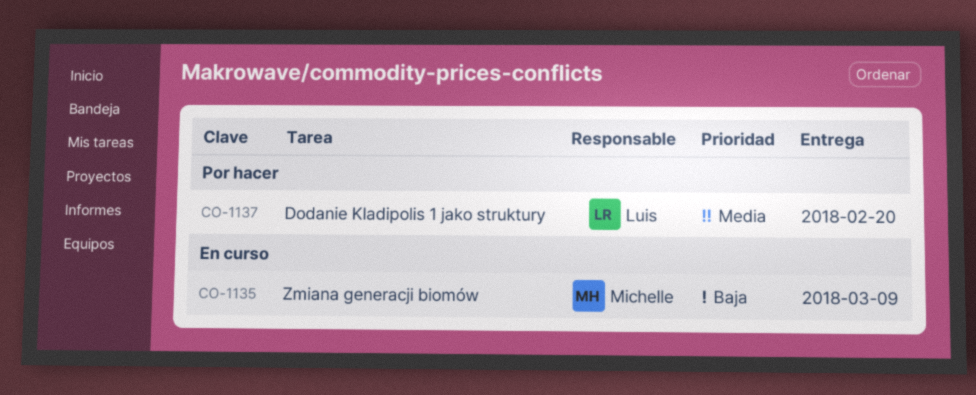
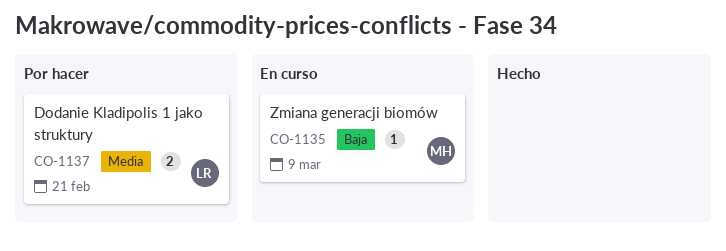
CO-1137, due: Feb 20 -> Feb 21

